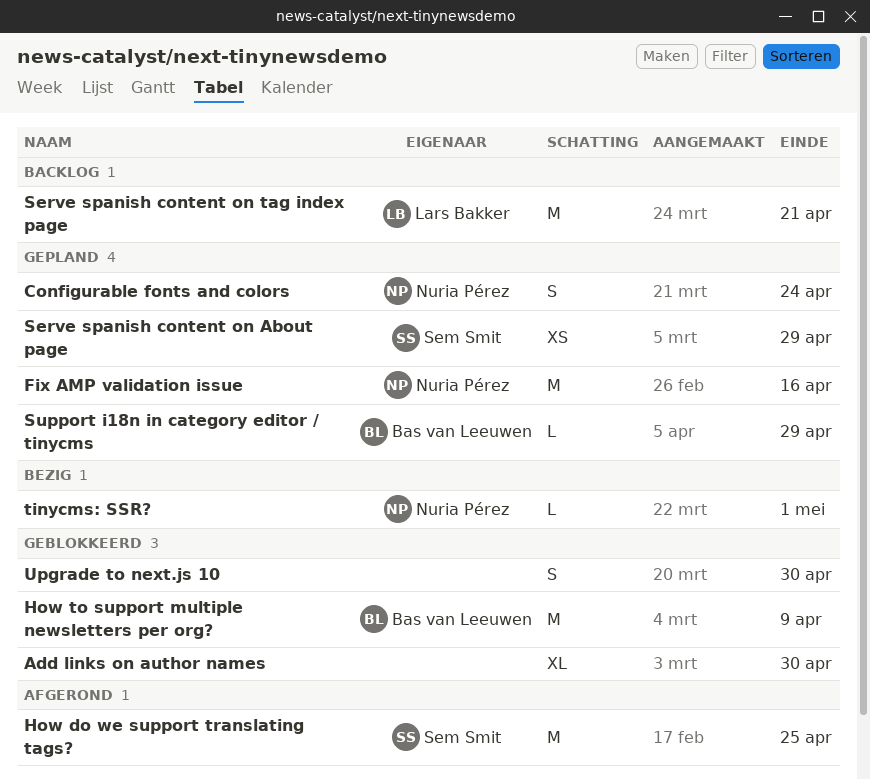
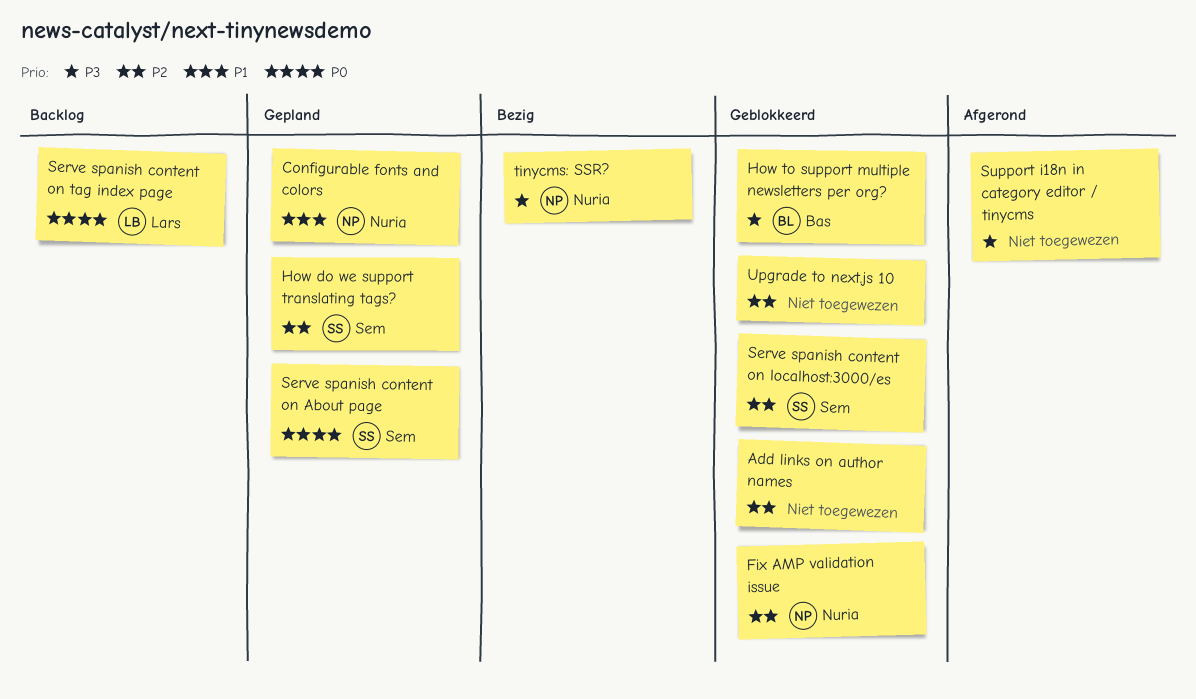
Fix AMP validation issue, status: Gepland -> Geblokkeerd
How do we support translating tags?, status: Afgerond -> Gepland
Serve spanish content on localhost:3000/es: none -> present
Support i18n in category editor / tinycms, status: Gepland -> Afgerond
Support i18n in category editor / tinycms, owner: Bas van Leeuwen -> none

